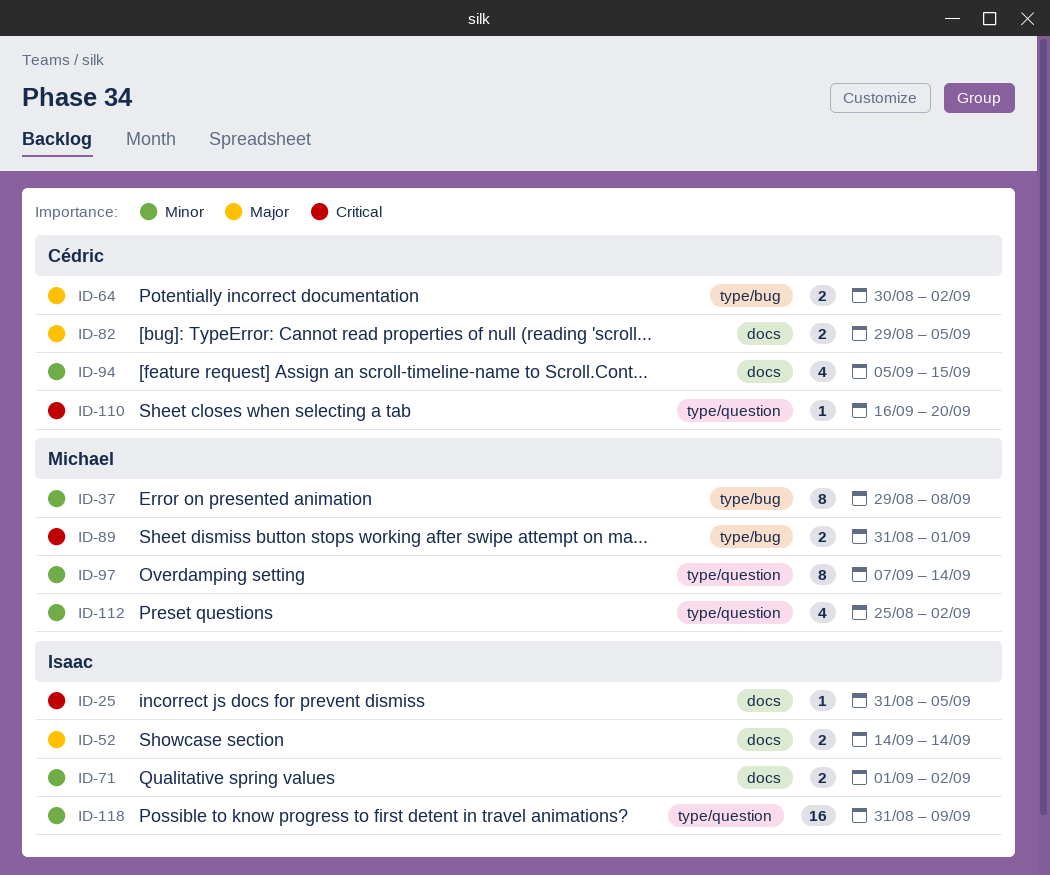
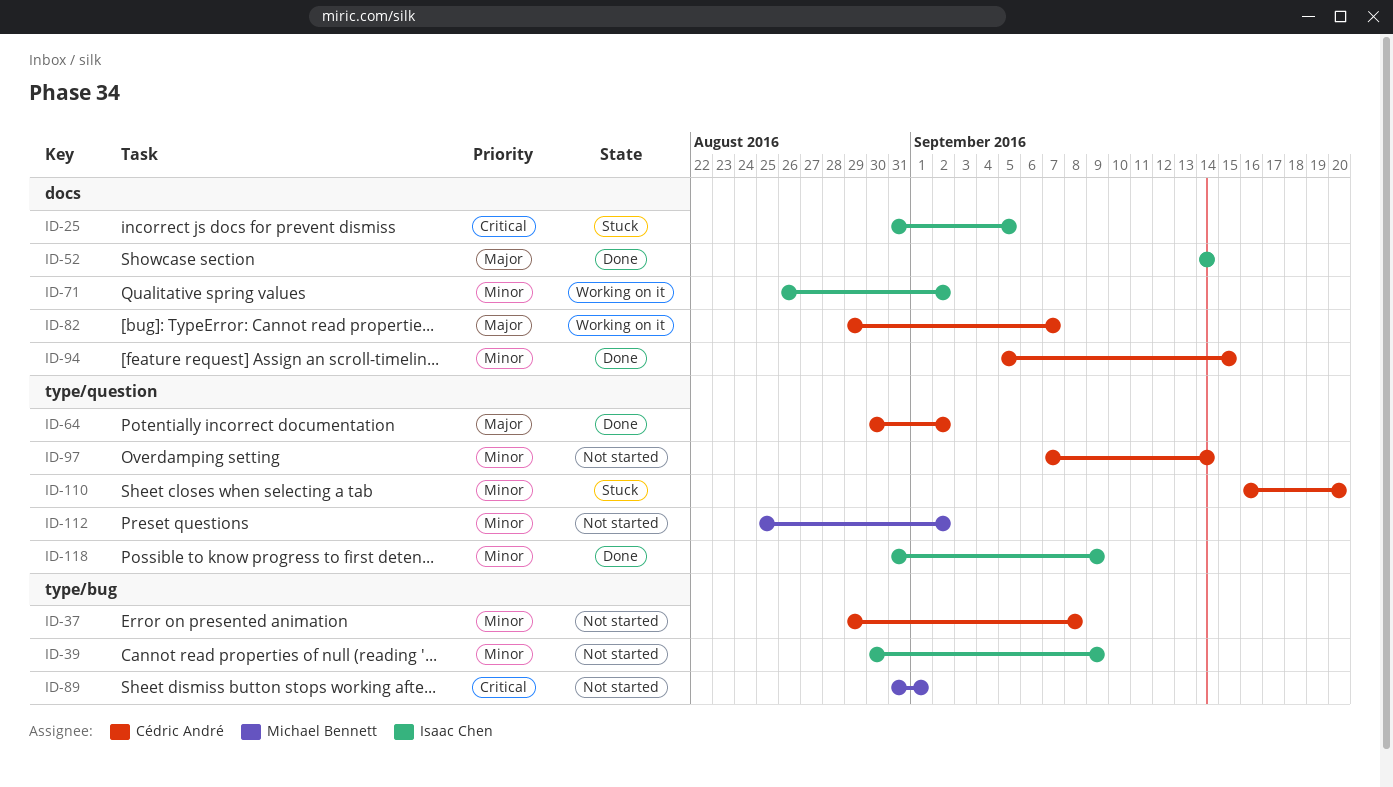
ID-37, owner: Michael Bennett -> Cédric André
ID-39: none -> present
ID-64, label: type/bug -> type/question
ID-71, start: Sep 1 -> Aug 26
ID-82, due: Sep 5 -> Sep 7
ID-97, owner: Michael Bennett -> Cédric André
ID-110, priority: Critical -> Minor

